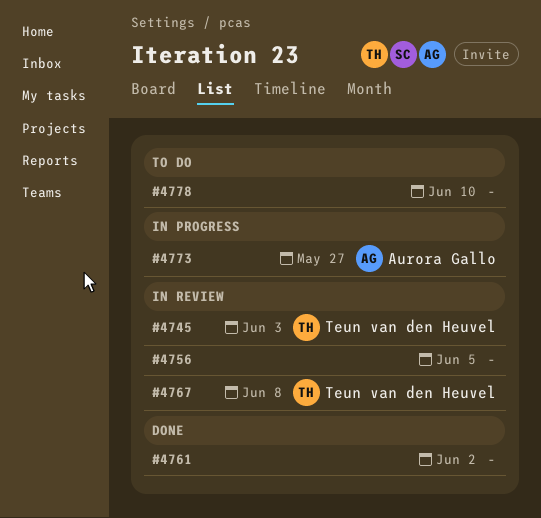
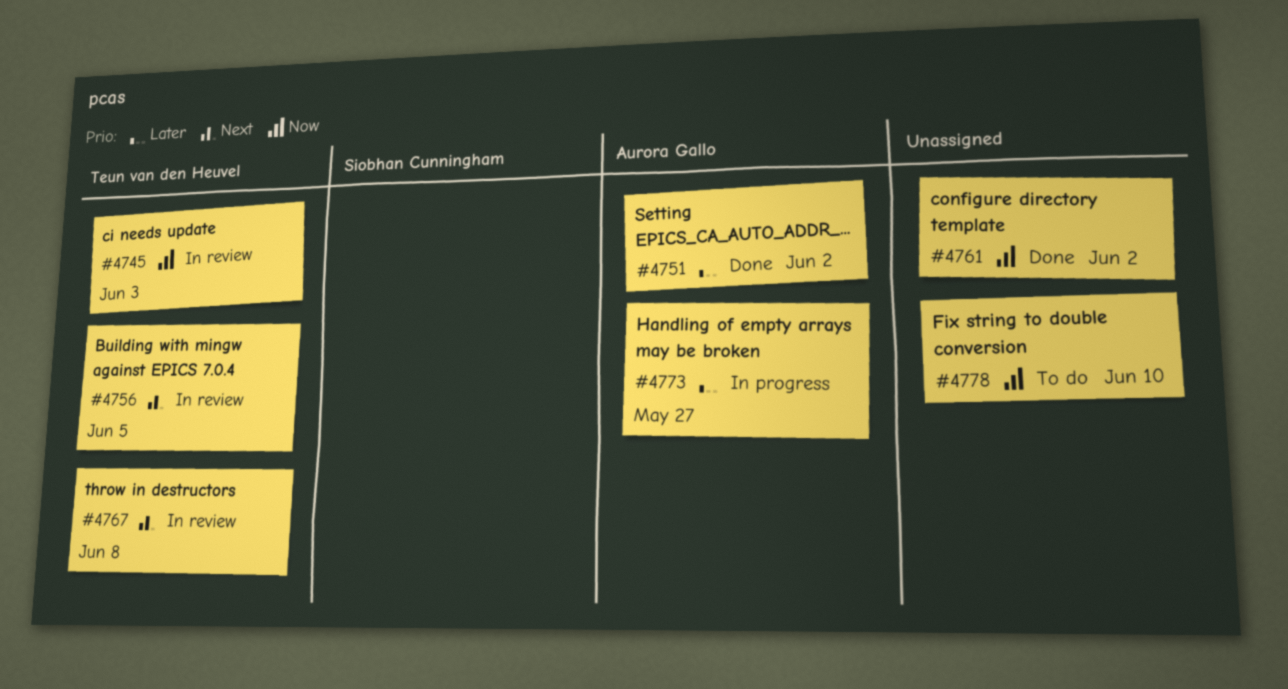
#4751: none -> present
#4756, owner: none -> Teun van den Heuvel

